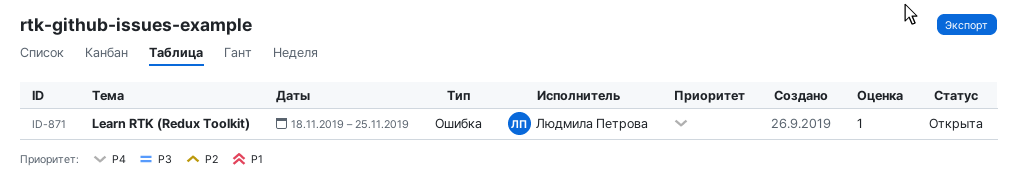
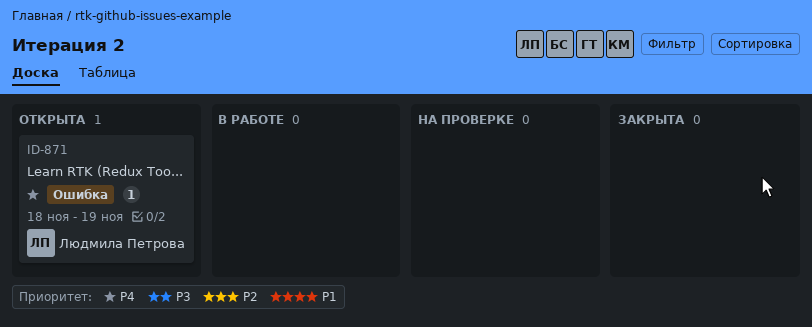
ID-871, due: Nov 25 -> Nov 19

